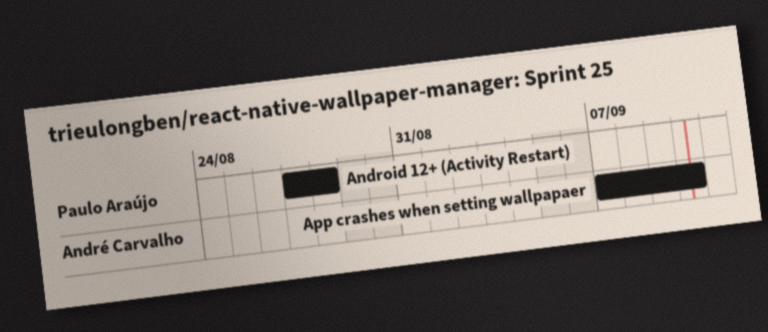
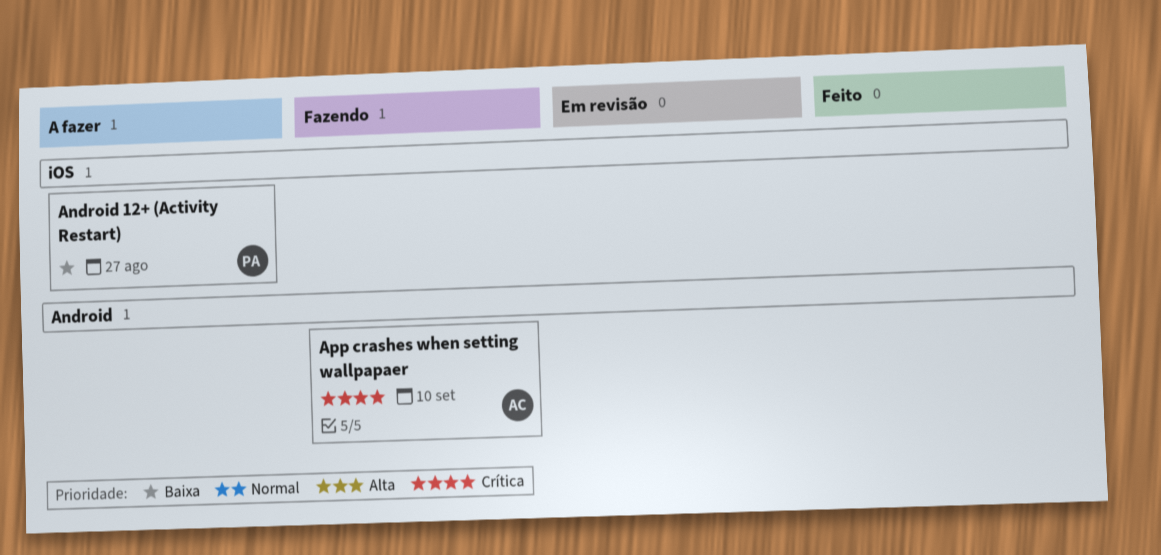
Android 12+ (Activity Restart), due: Aug 28 -> Aug 27

